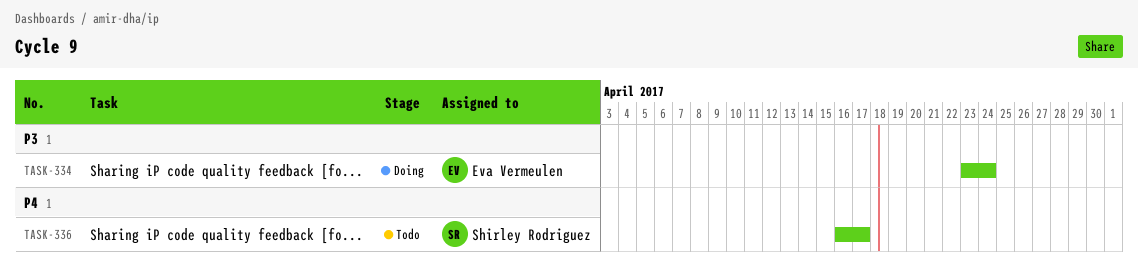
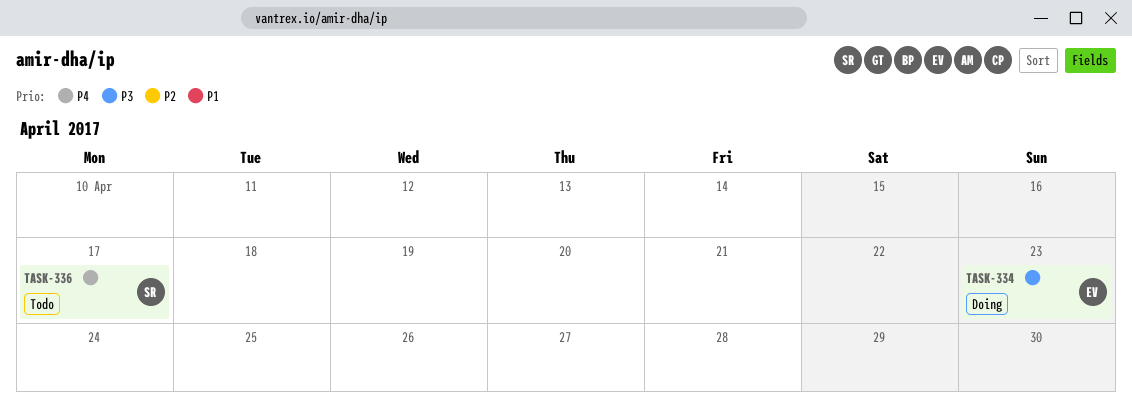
TASK-334, due: Apr 24 -> Apr 23

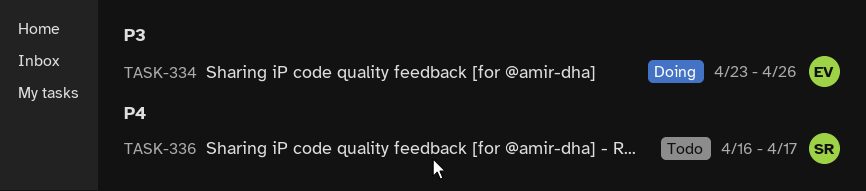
TASK-334, due: Apr 23 -> Apr 26

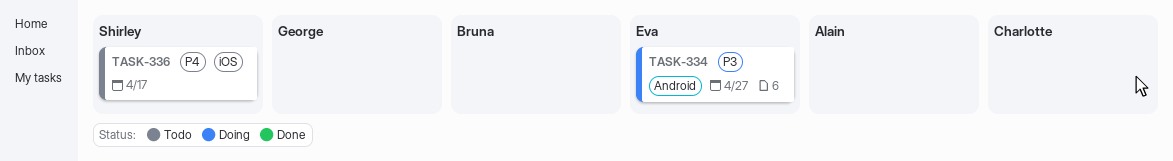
TASK-334, due: Apr 26 -> Apr 27

